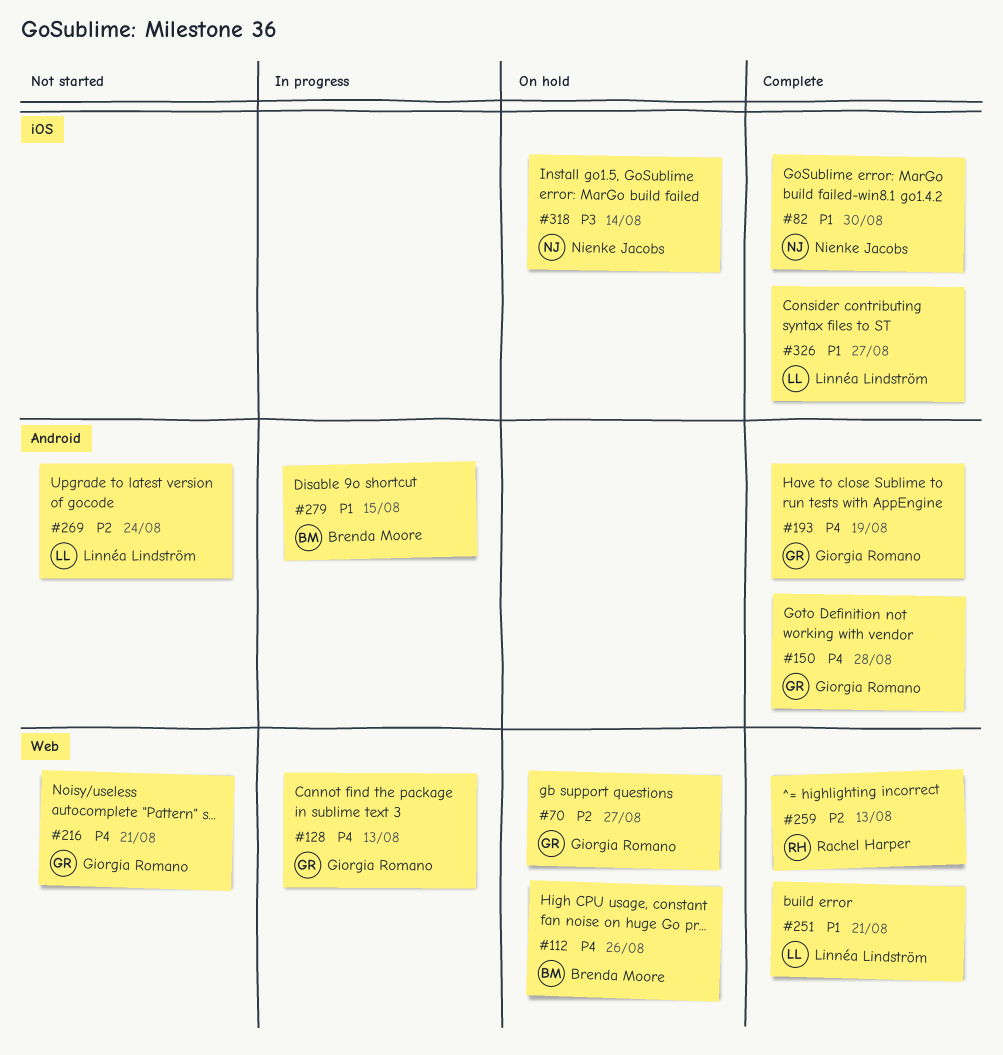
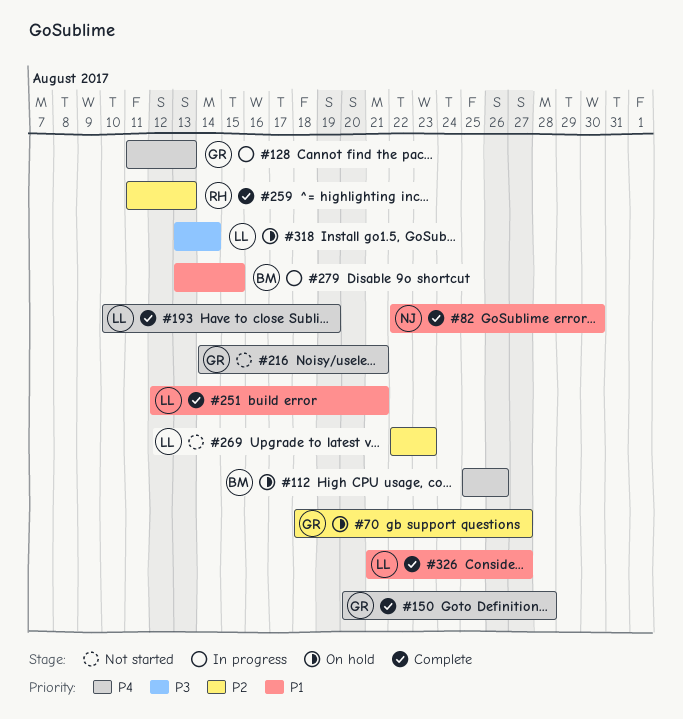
#193, owner: Giorgia Romano -> Linnéa Lindström
#269, due: Aug 24 -> Aug 23
#318, owner: Nienke Jacobs -> Linnéa Lindström

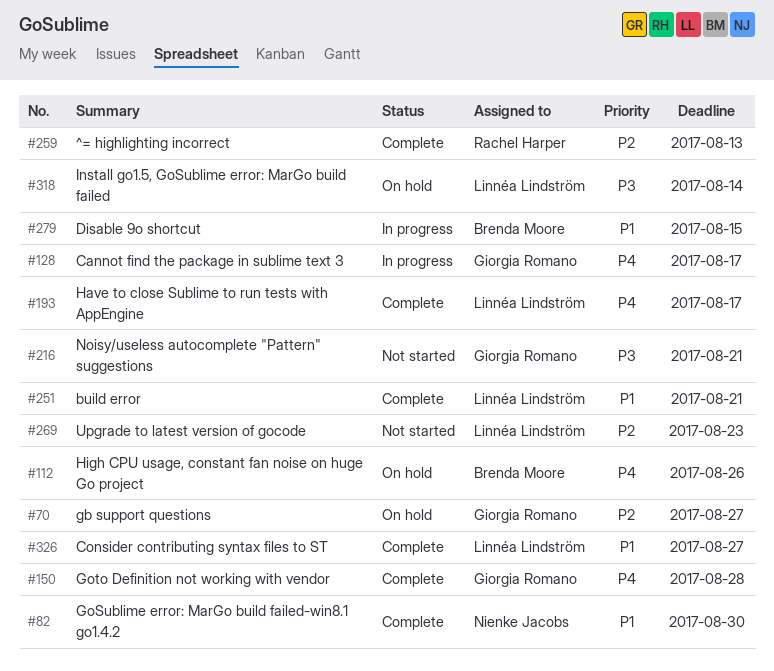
#128, due: Aug 13 -> Aug 17
#193, due: Aug 19 -> Aug 17
#216, priority: P4 -> P3

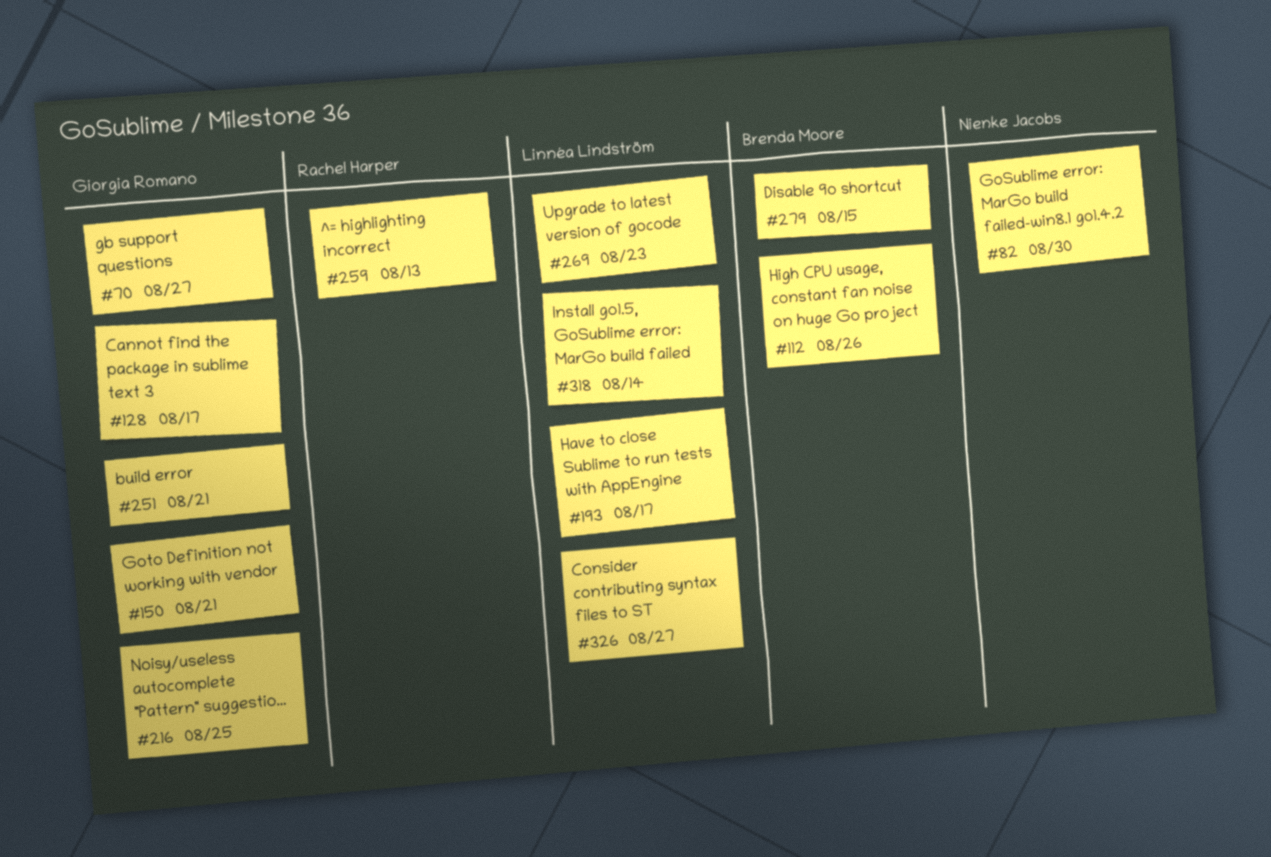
#150, due: Aug 28 -> Aug 21
#216, due: Aug 21 -> Aug 25
#251, owner: Linnéa Lindström -> Giorgia Romano

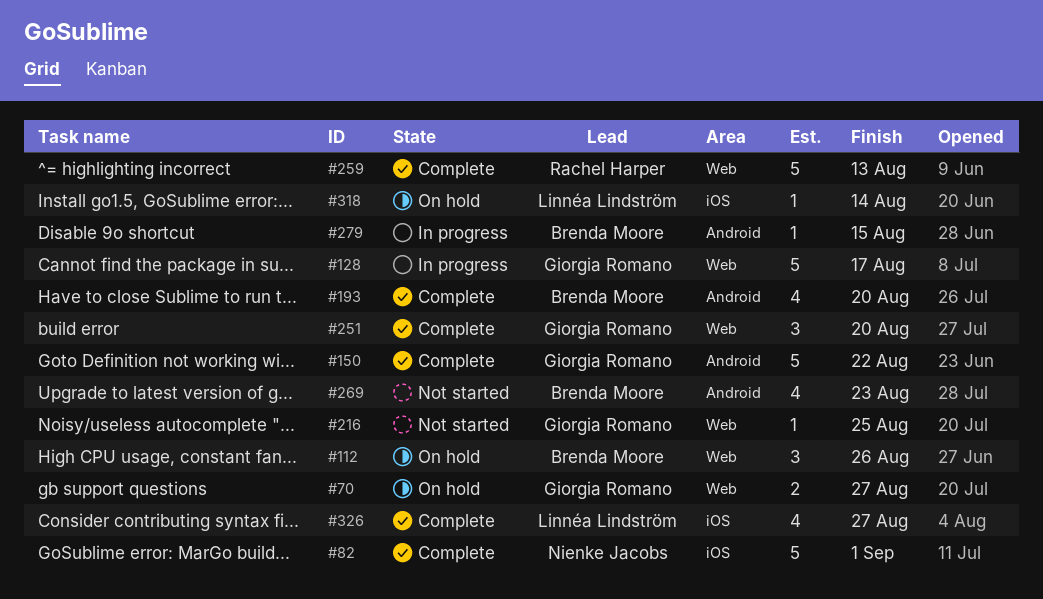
#82, due: Aug 30 -> Sep 1
#150, due: Aug 21 -> Aug 22
#193, owner: Linnéa Lindström -> Brenda Moore
#193, due: Aug 17 -> Aug 20
#251, due: Aug 21 -> Aug 20
#269, owner: Linnéa Lindström -> Brenda Moore

